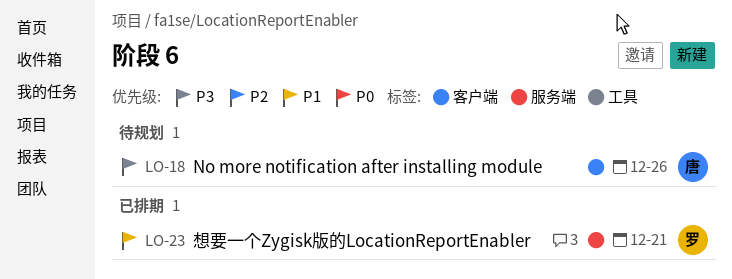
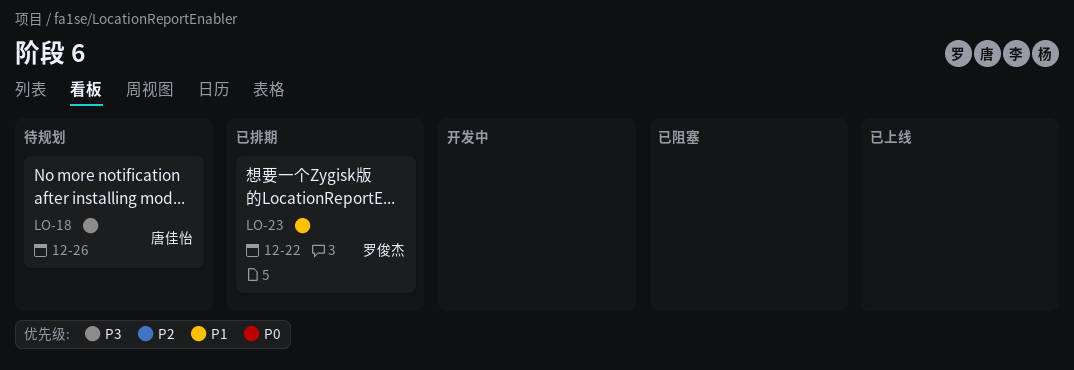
LO-23, due: Dec 21 -> Dec 22

